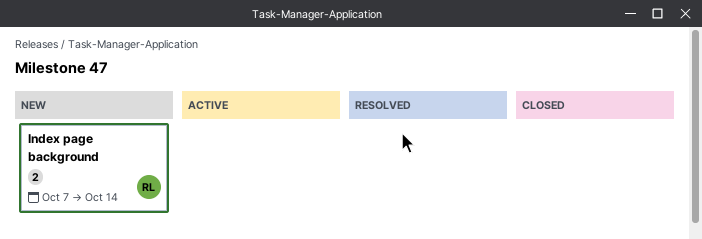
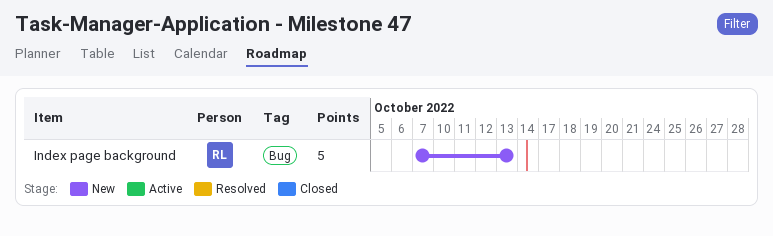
Index page background, estimate: 2 -> 5
Index page background, due: Oct 14 -> Oct 13

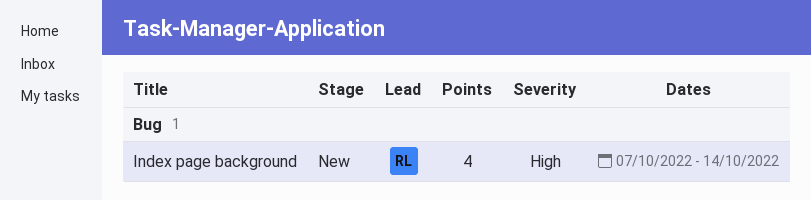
Index page background, estimate: 5 -> 4
Index page background, due: Oct 13 -> Oct 14

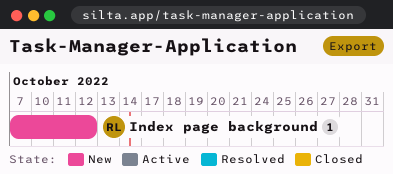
Index page background, estimate: 4 -> 1
Index page background, due: Oct 14 -> Oct 12

